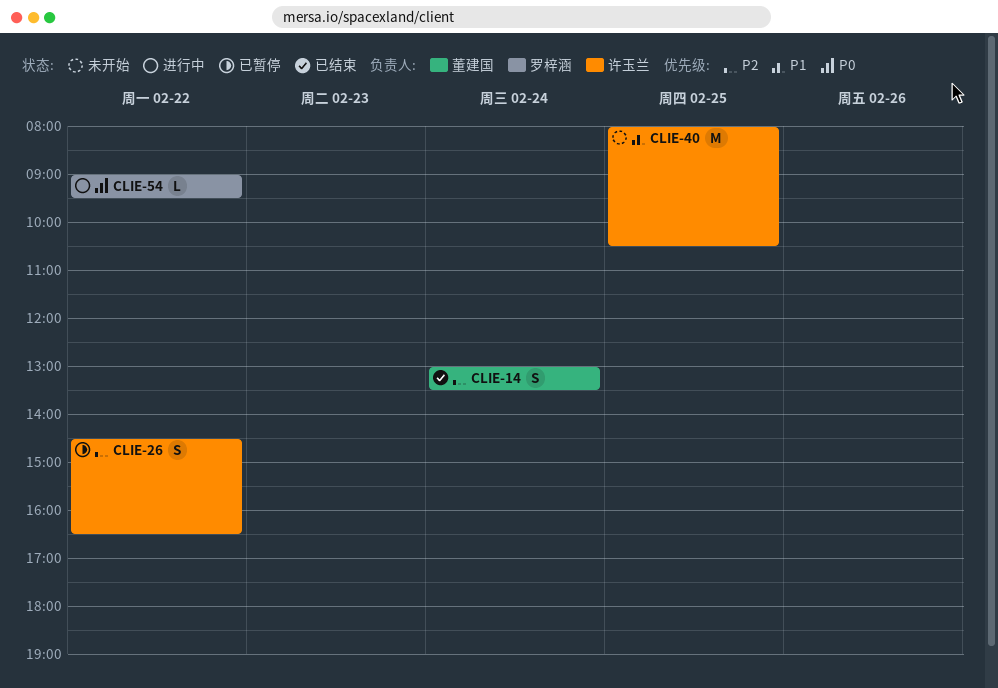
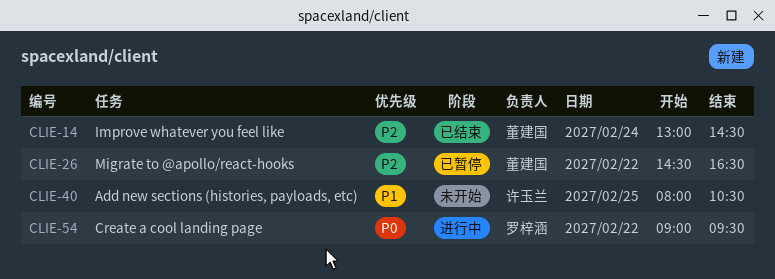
CLIE-14, ends: 13:30 -> 14:30
CLIE-26, owner: 许玉兰 -> 董建国

